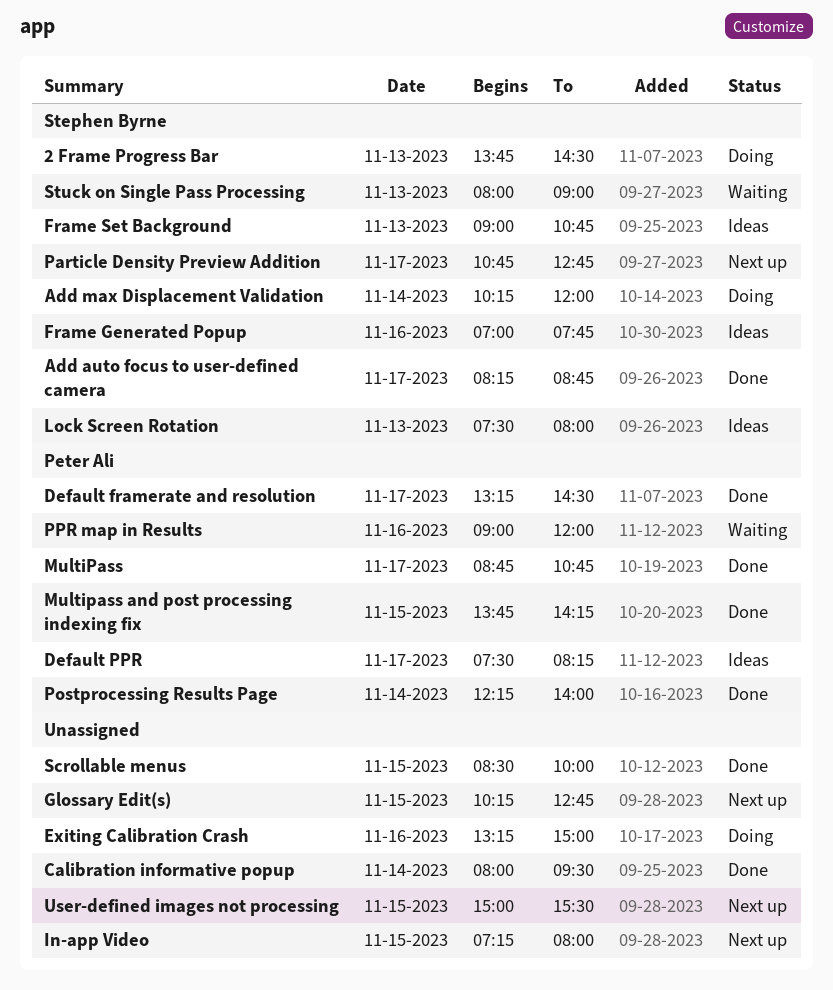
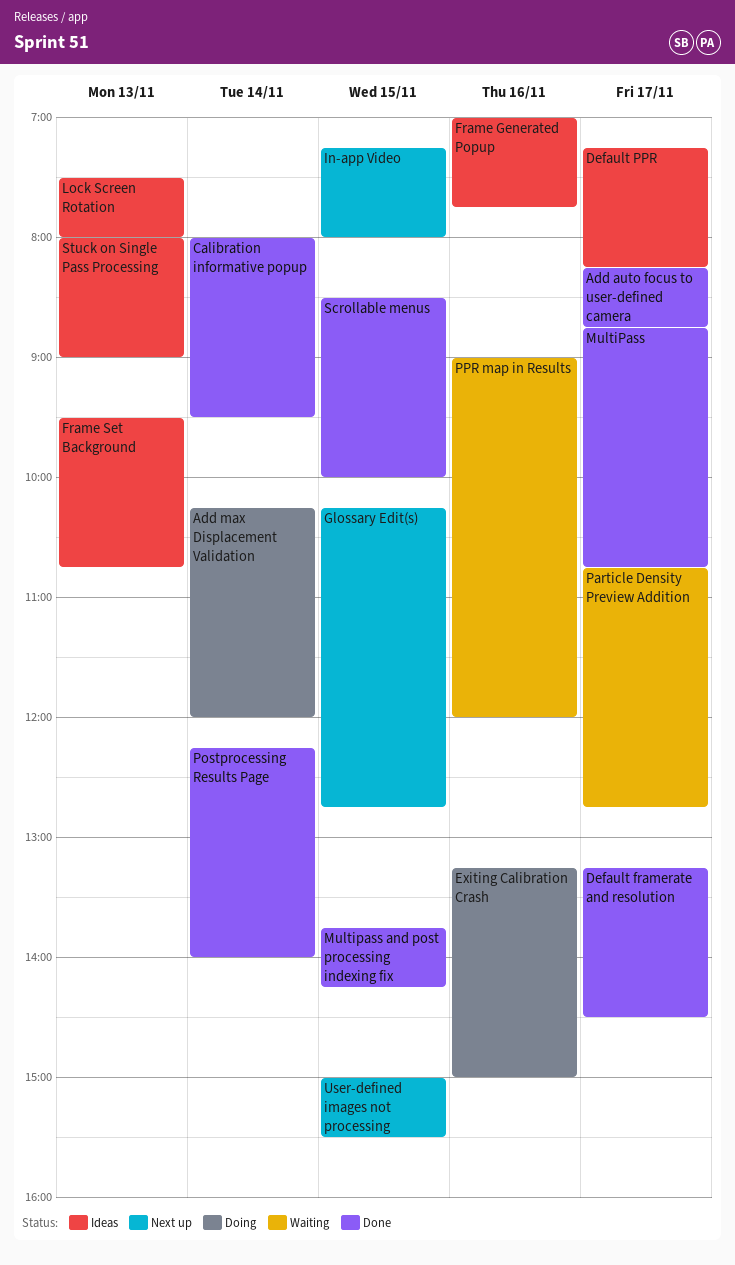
2 Frame Progress Bar: present -> none
Default PPR, begins: 07:30 -> 07:15
Frame Set Background, begins: 09:00 -> 09:30
Particle Density Preview Addition, status: Next up -> Waiting
Stuck on Single Pass Processing, status: Waiting -> Ideas

